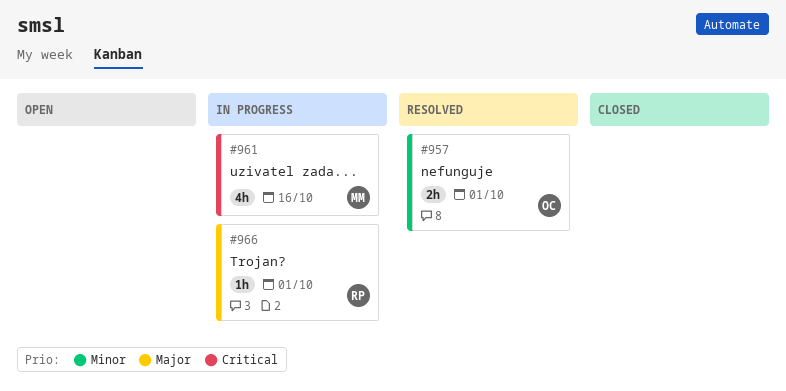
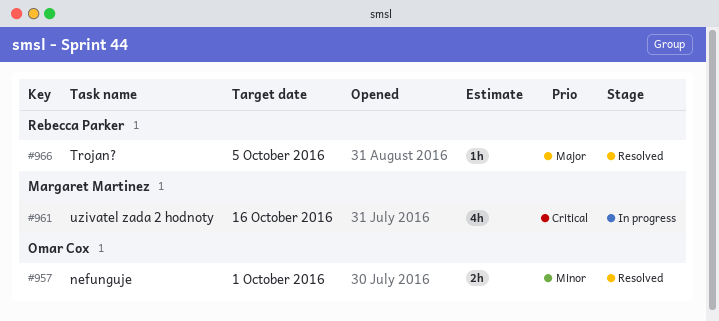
#966, status: In progress -> Resolved
#966, due: Oct 1 -> Oct 5

